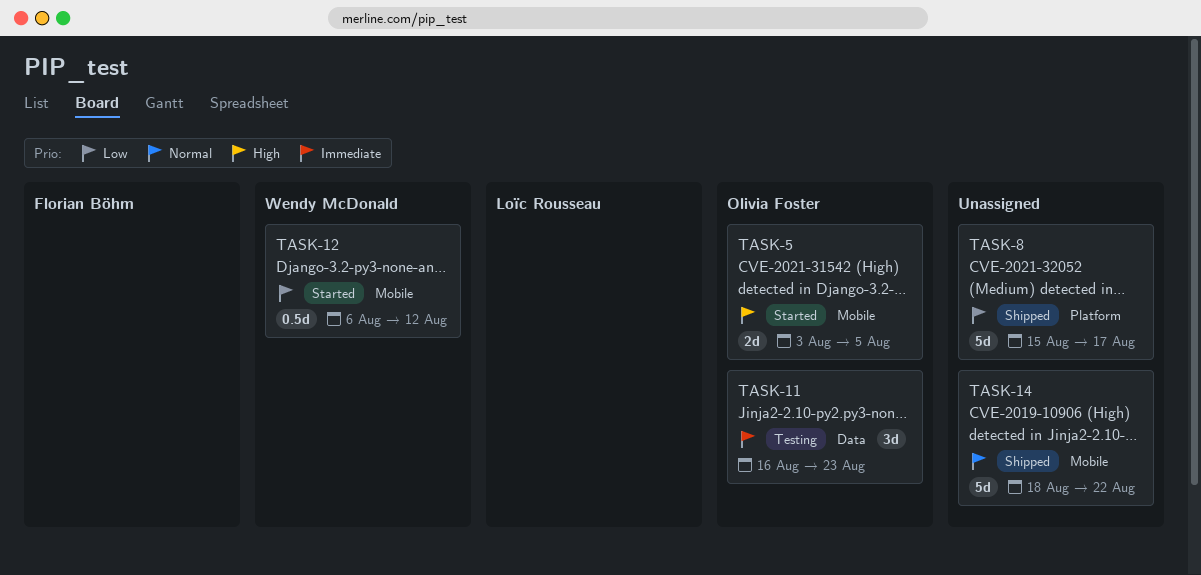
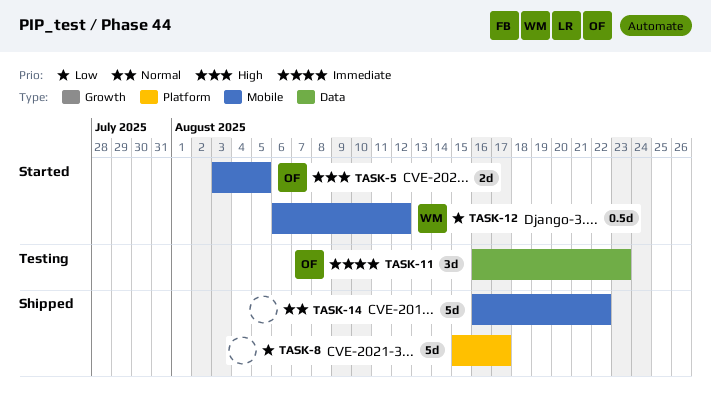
TASK-14, start: Aug 18 -> Aug 16

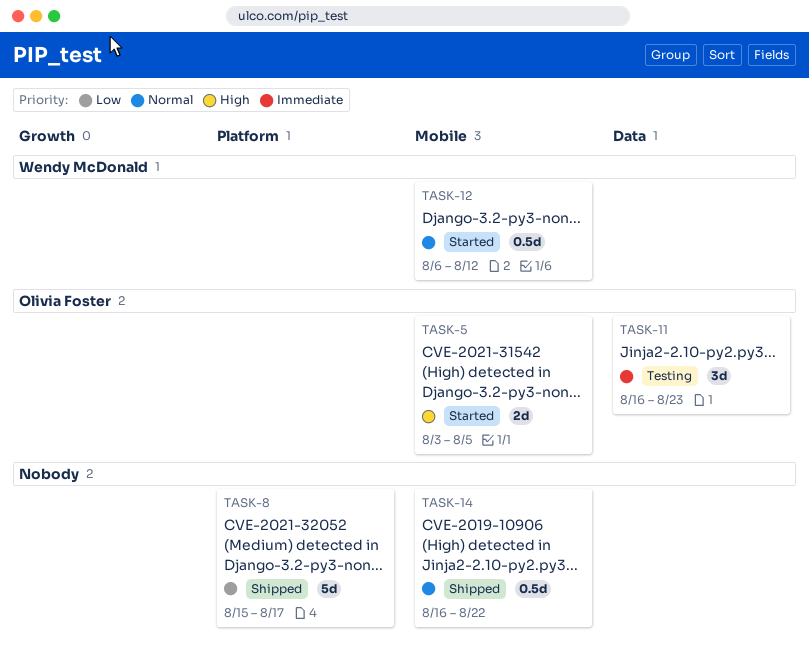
TASK-12, priority: Low -> Normal
TASK-14, estimate: 5d -> 0.5d

